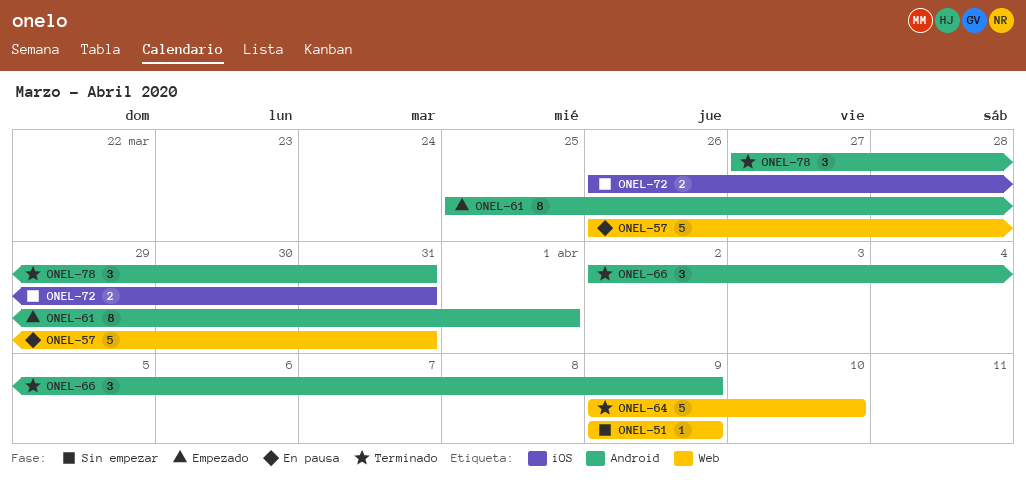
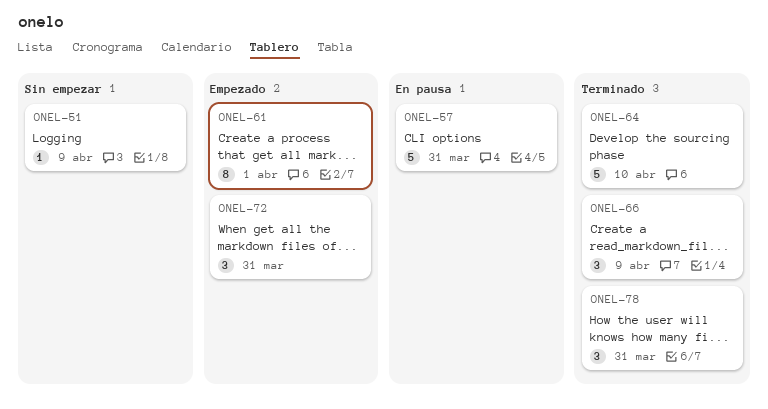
ONEL-72, status: Sin empezar -> Empezado
ONEL-72, estimate: 2 -> 3

